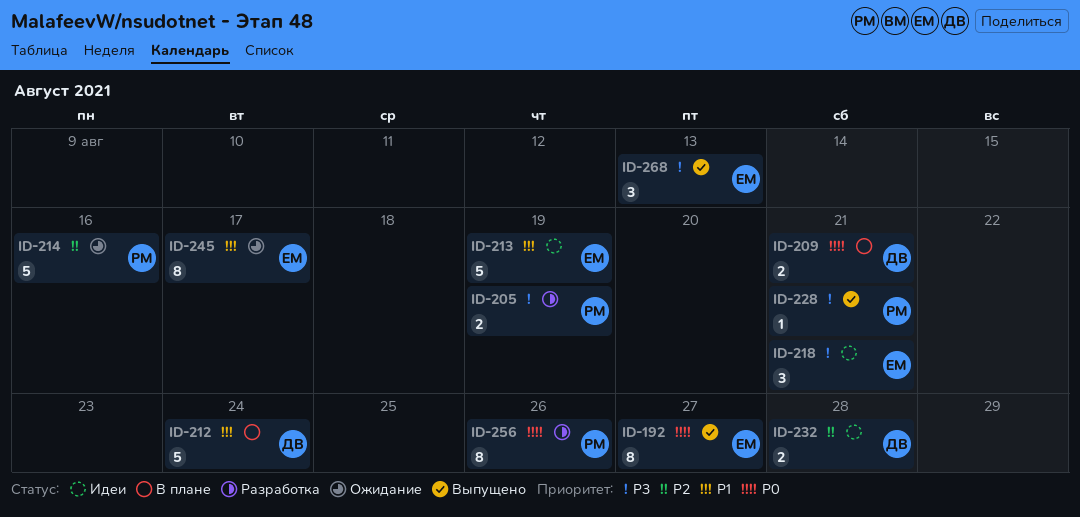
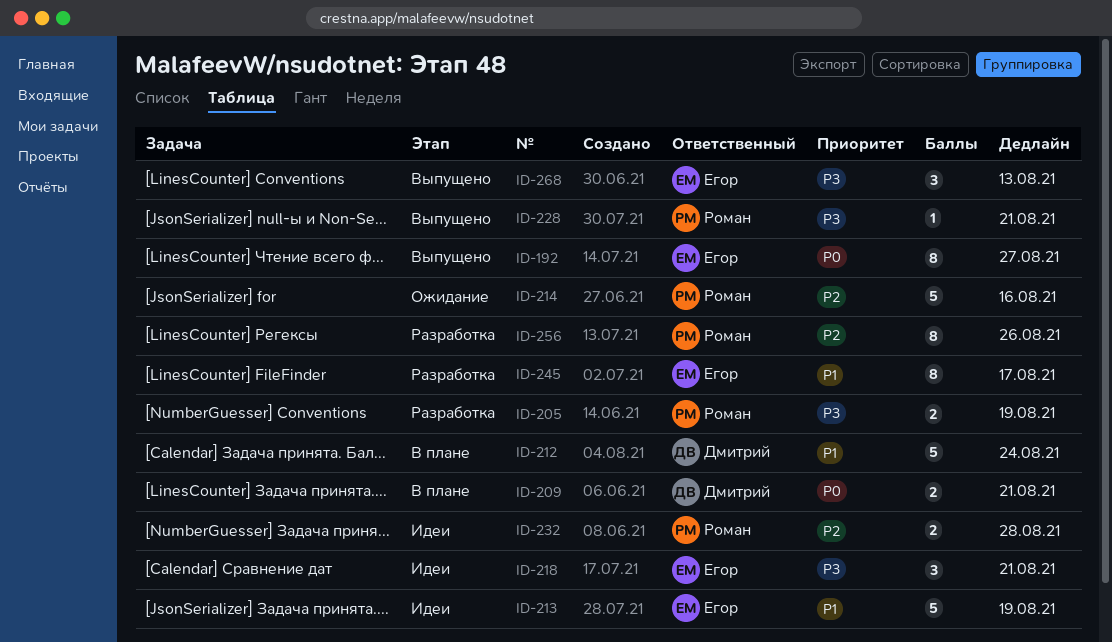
ID-232, owner: Дмитрий -> Роман
ID-245, status: Ожидание -> Разработка
ID-256, priority: P0 -> P2

